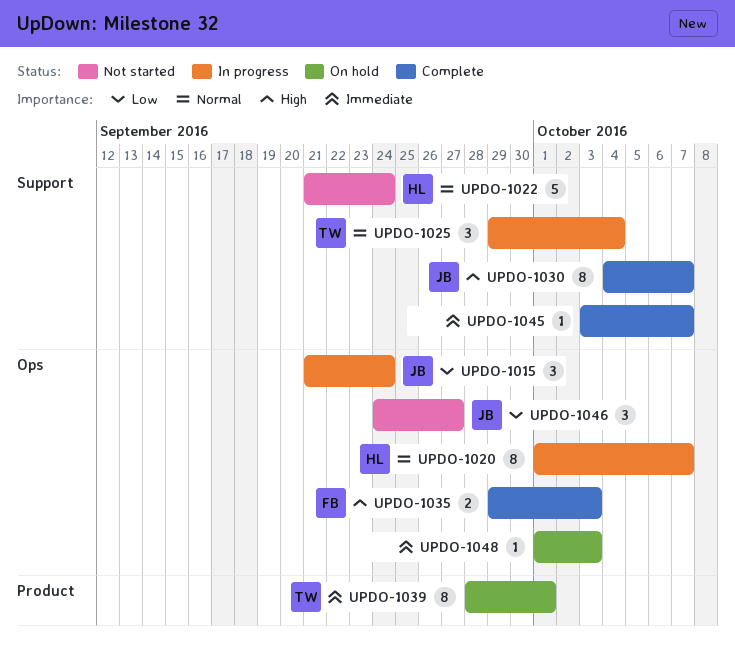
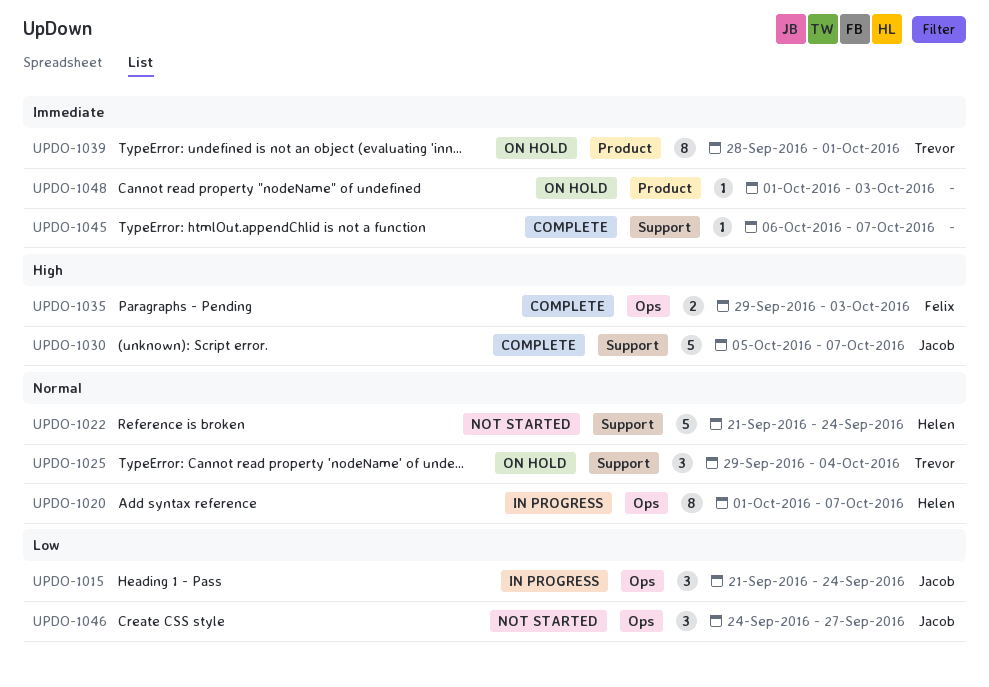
UPDO-1025, status: In progress -> On hold
UPDO-1030, estimate: 8 -> 5
UPDO-1030, start: Oct 4 -> Oct 5
UPDO-1045, start: Oct 3 -> Oct 6
UPDO-1048, label: Ops -> Product

